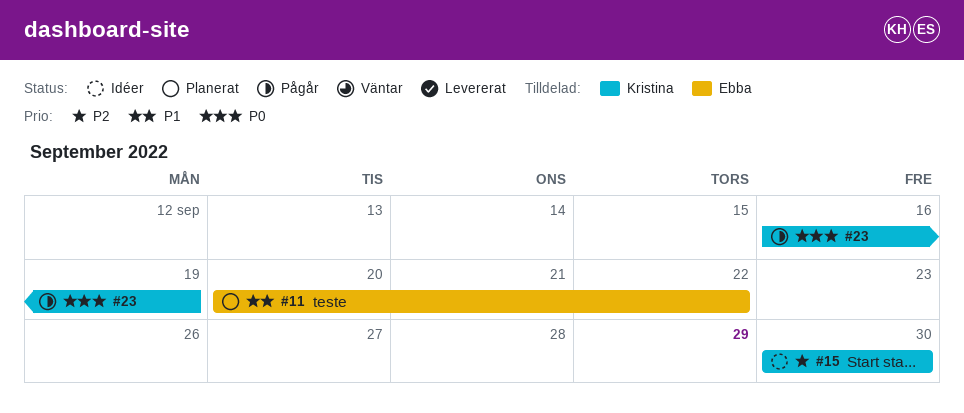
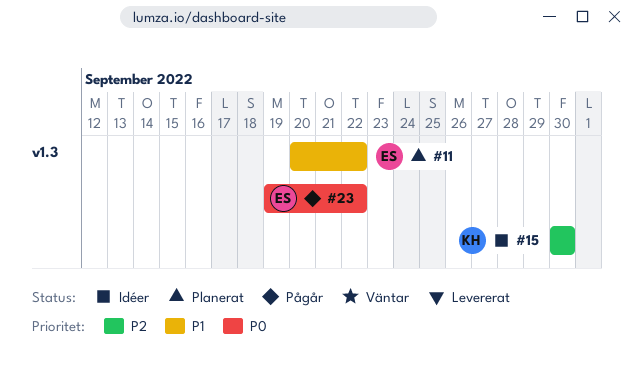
#23, owner: Kristina -> Ebba
#23, start: Sep 16 -> Sep 19
#23, due: Sep 19 -> Sep 22

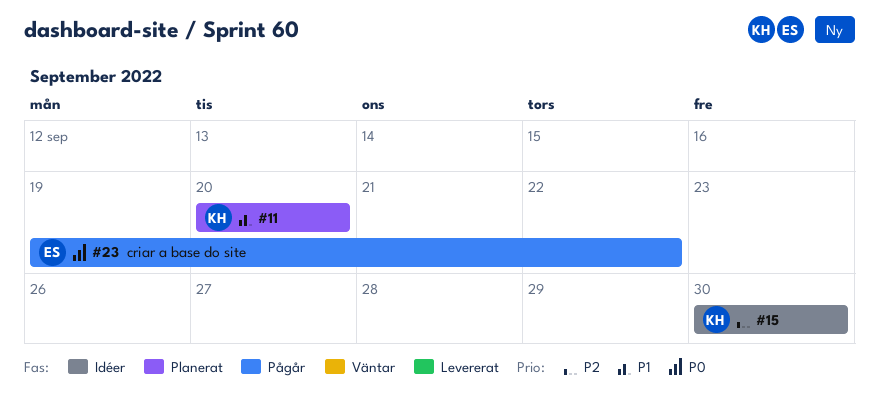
#11, owner: ES -> KH
#11, due: Sep 22 -> Sep 20

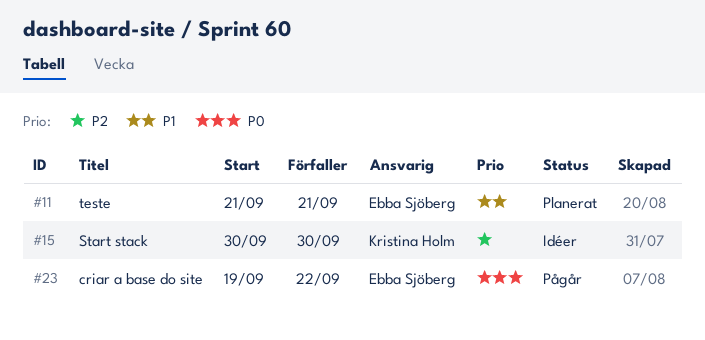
#11, owner: Kristina Holm -> Ebba Sjöberg
#11, start: Sep 20 -> Sep 21
#11, due: Sep 20 -> Sep 21

